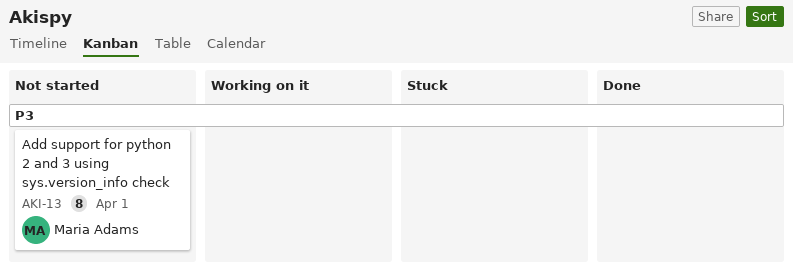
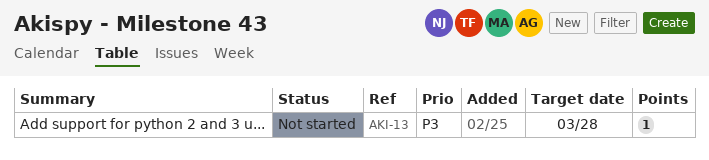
AKI-13, estimate: 8 -> 1
AKI-13, due: Apr 1 -> Mar 28

